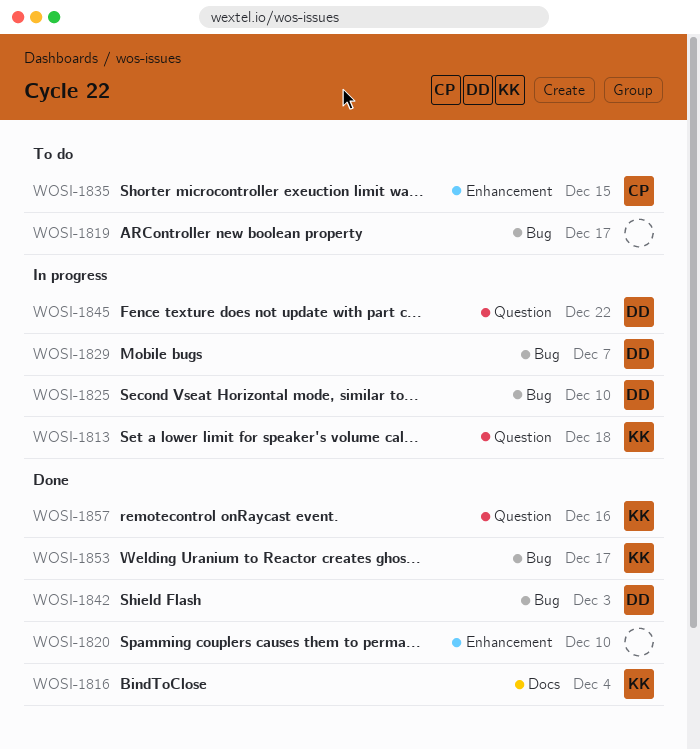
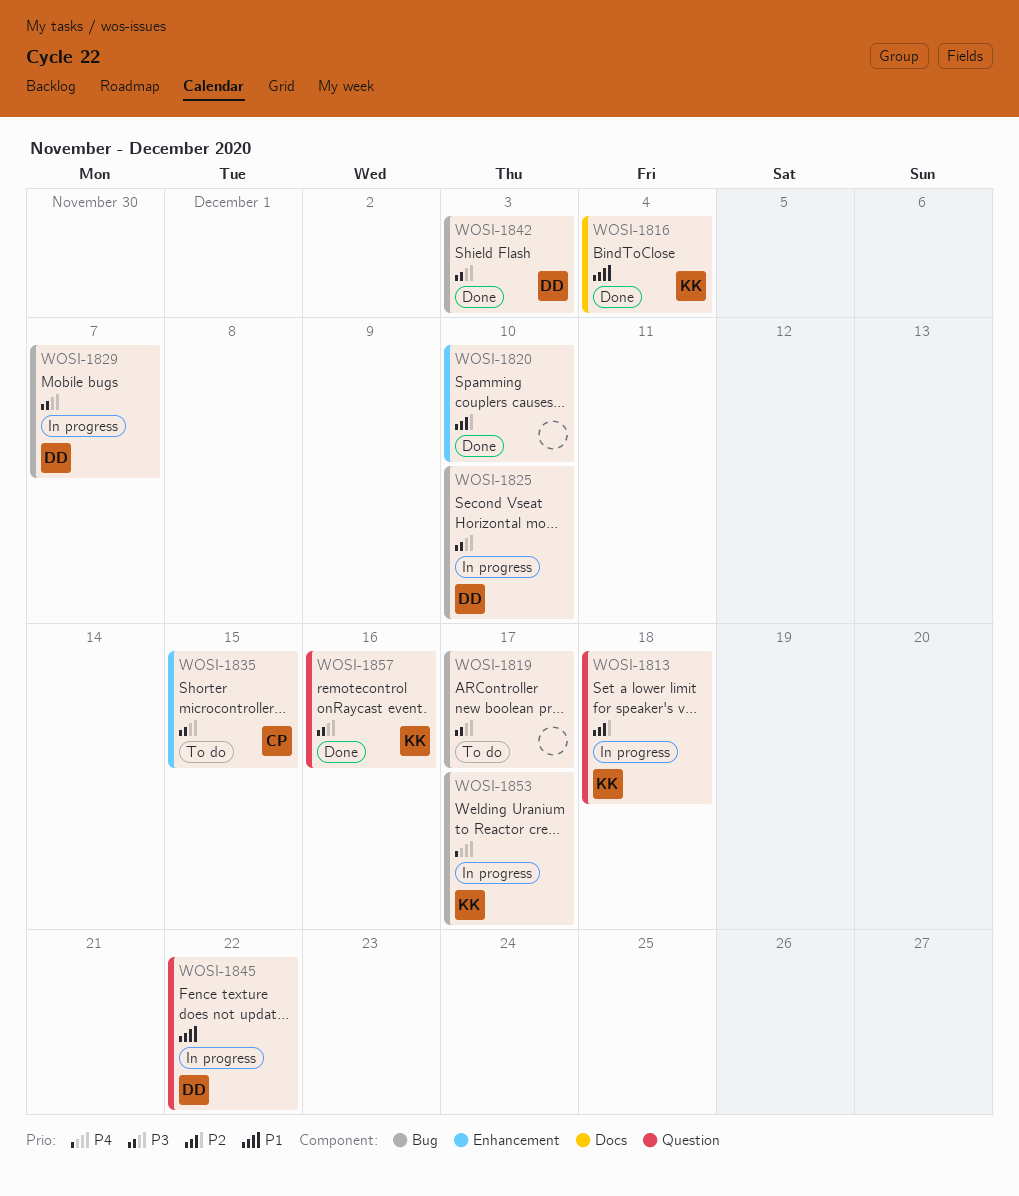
WOSI-1853, status: Done -> In progress

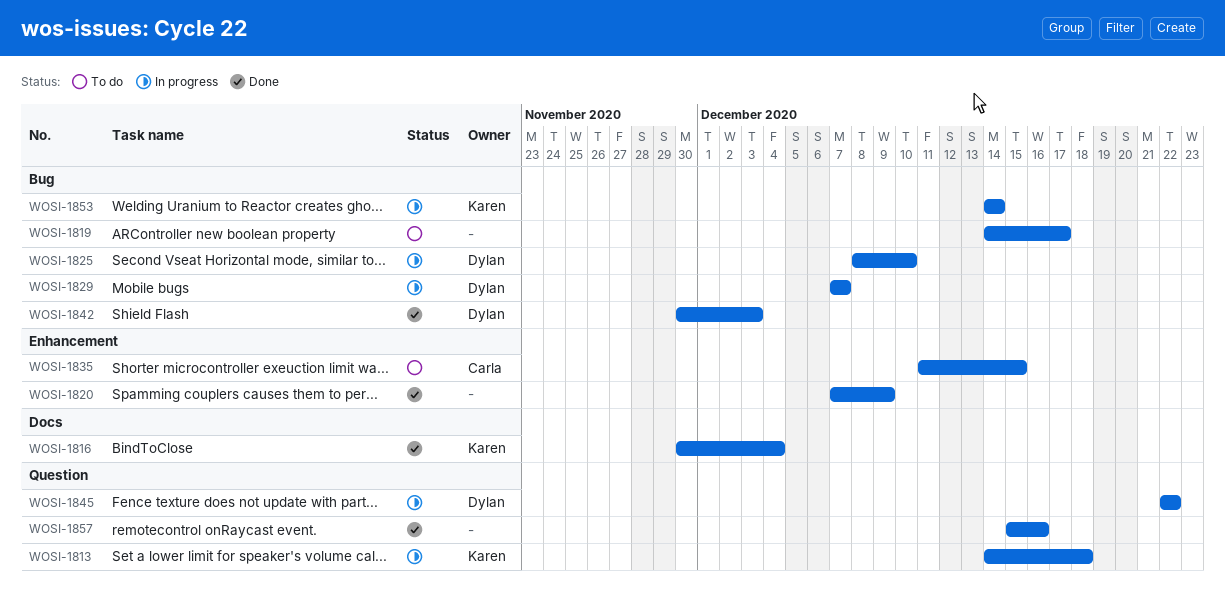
WOSI-1820, due: Dec 10 -> Dec 9
WOSI-1853, due: Dec 17 -> Dec 14
WOSI-1857, owner: Karen -> none

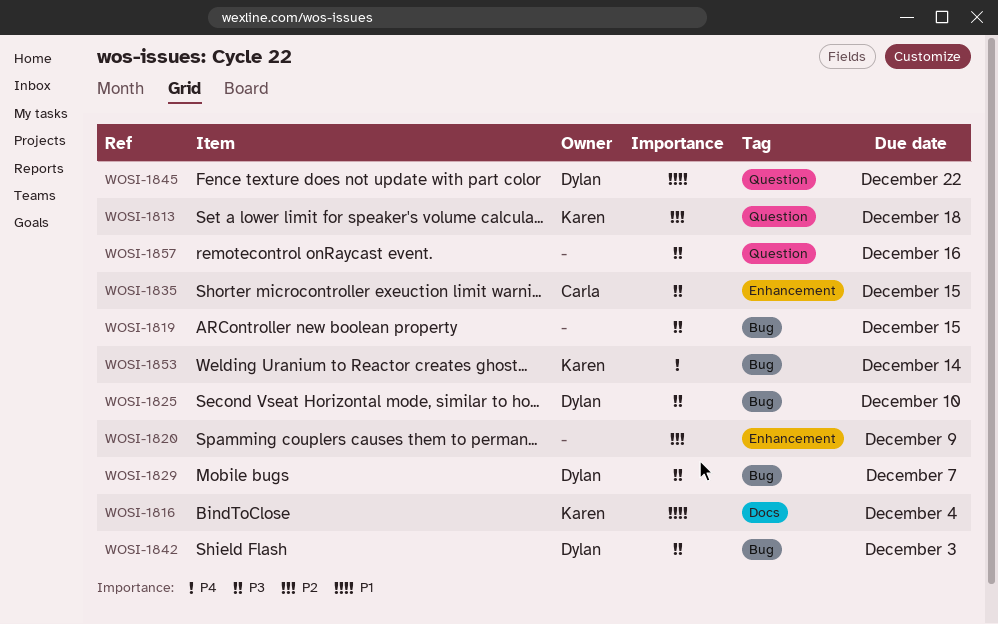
WOSI-1819, due: Dec 17 -> Dec 15

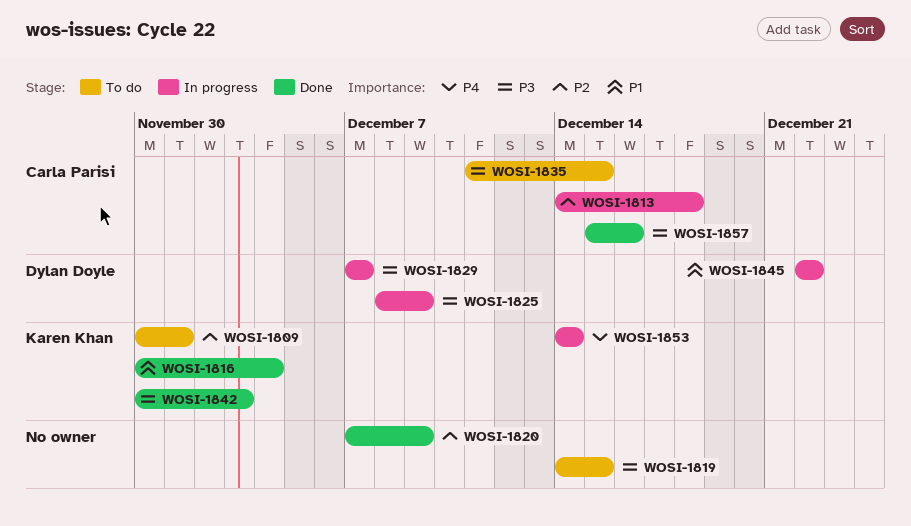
WOSI-1809: none -> present
WOSI-1813, owner: Karen Khan -> Carla Parisi
WOSI-1825, due: Dec 10 -> Dec 9
WOSI-1842, owner: Dylan Doyle -> Karen Khan
WOSI-1857, owner: none -> Carla Parisi

